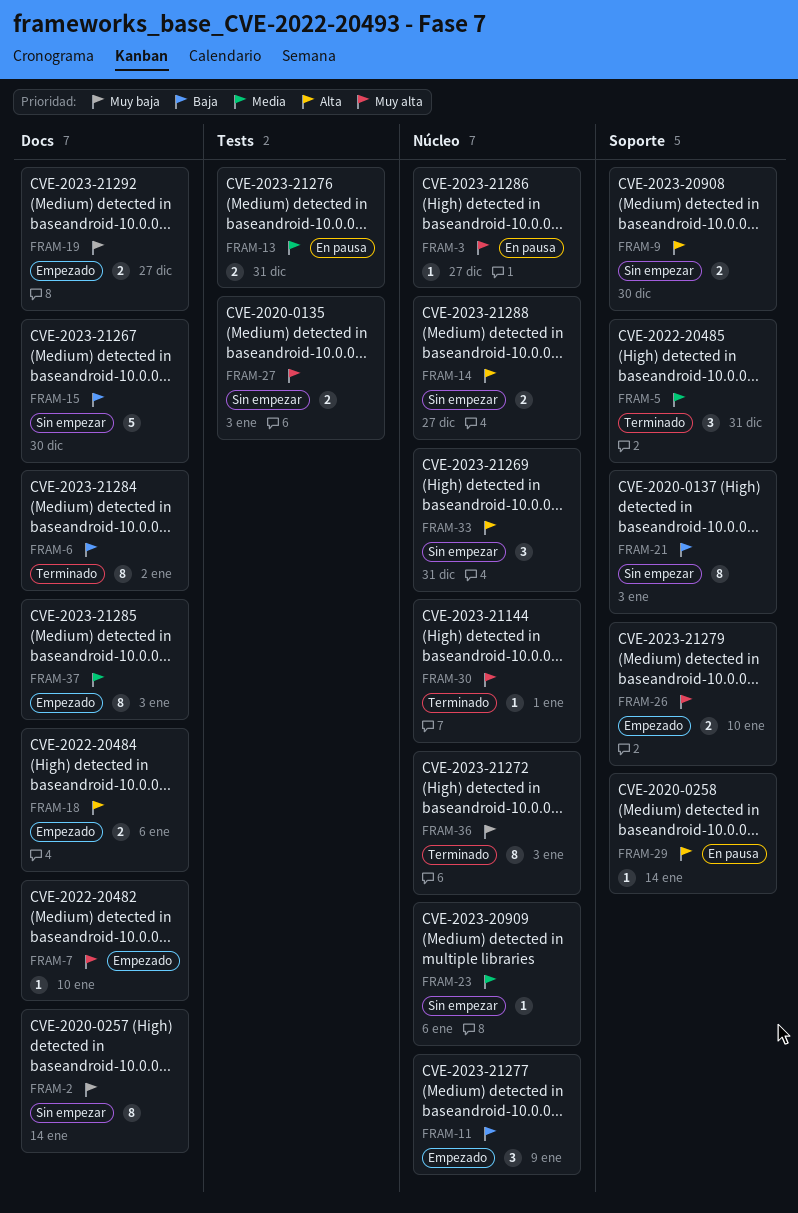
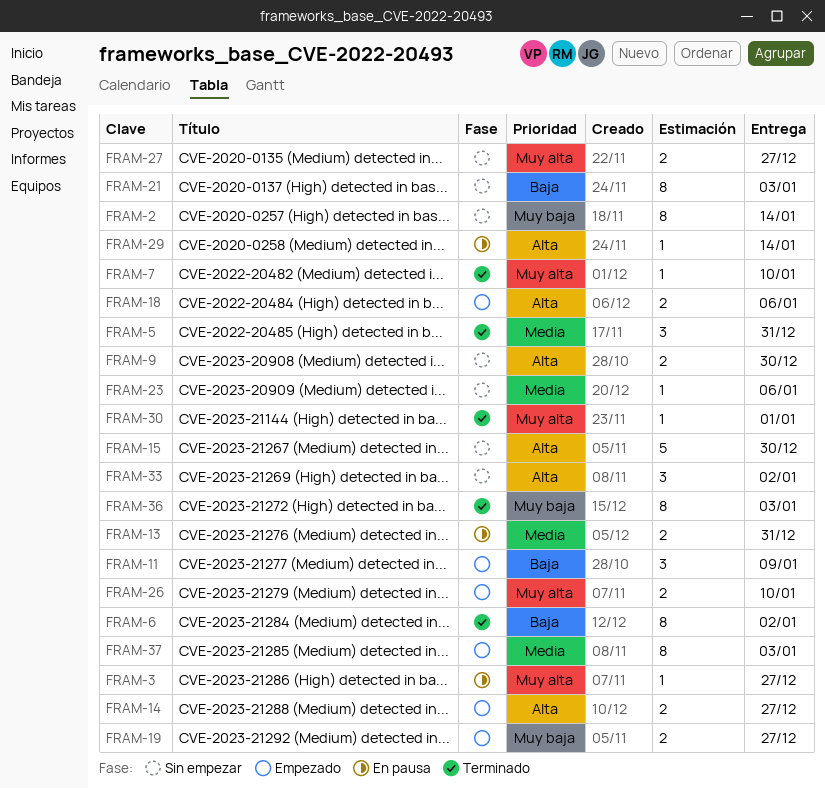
FRAM-7, status: Empezado -> Terminado
FRAM-14, status: Sin empezar -> Empezado
FRAM-15, priority: Baja -> Alta
FRAM-27, due: Jan 3 -> Dec 27
FRAM-33, due: Dec 31 -> Jan 2

